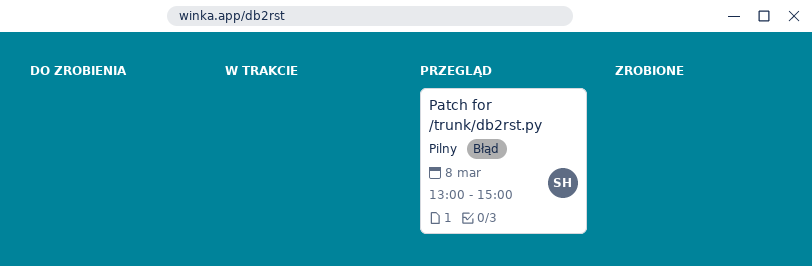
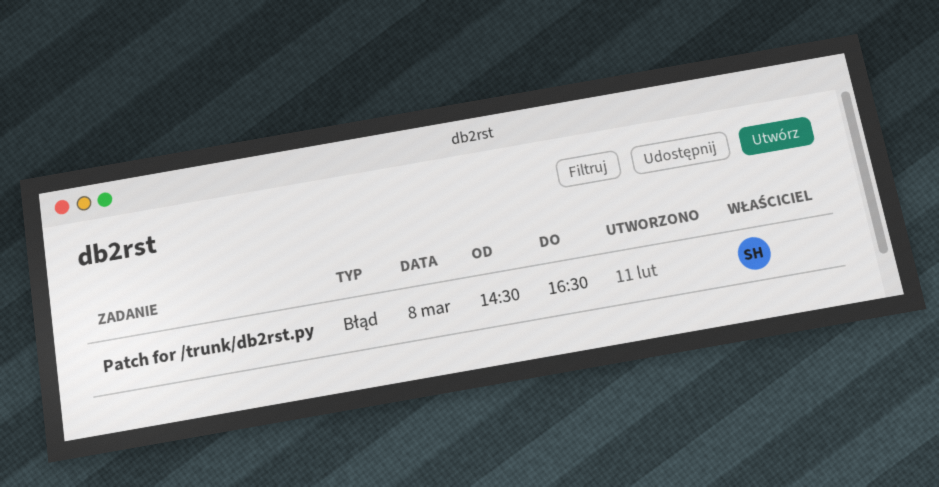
Patch for /trunk/db2rst.py, begins: 13:00 -> 14:30
Patch for /trunk/db2rst.py, ends: 15:00 -> 16:30

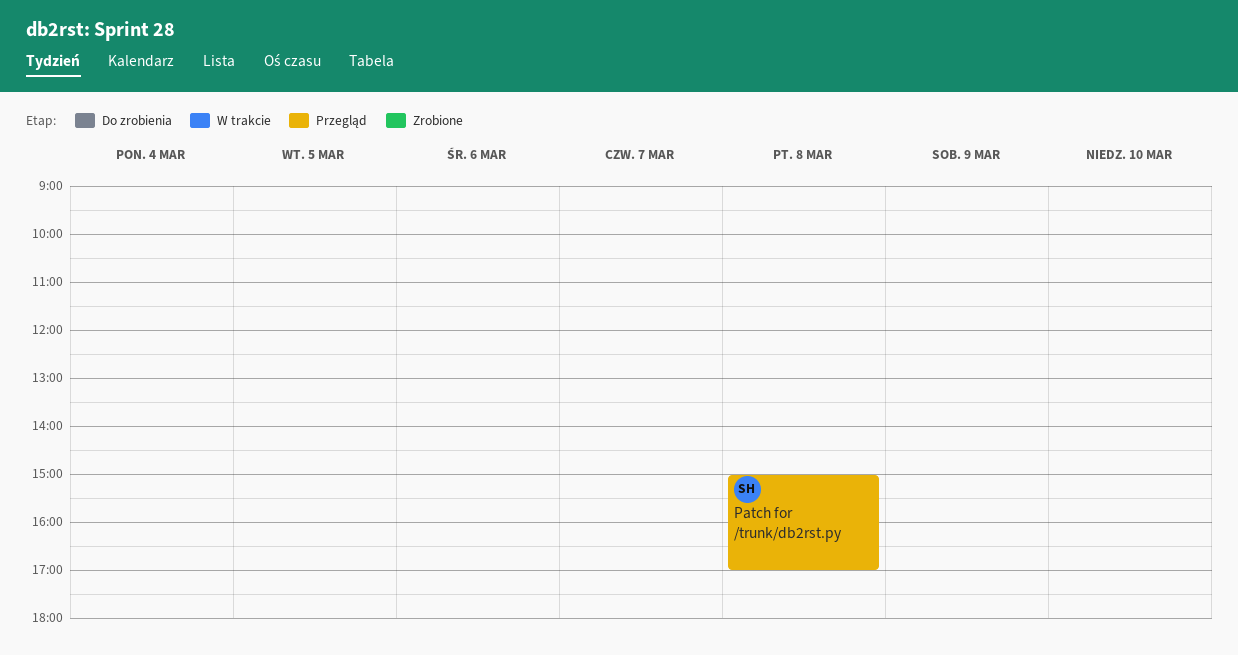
Patch for /trunk/db2rst.py, begins: 14:30 -> 15:00
Patch for /trunk/db2rst.py, ends: 16:30 -> 17:00

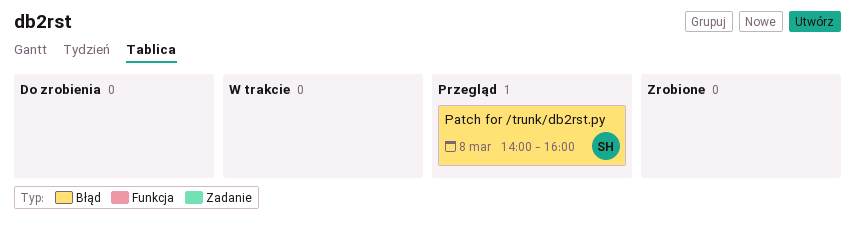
Patch for /trunk/db2rst.py, begins: 15:00 -> 14:00
Patch for /trunk/db2rst.py, ends: 17:00 -> 16:00

